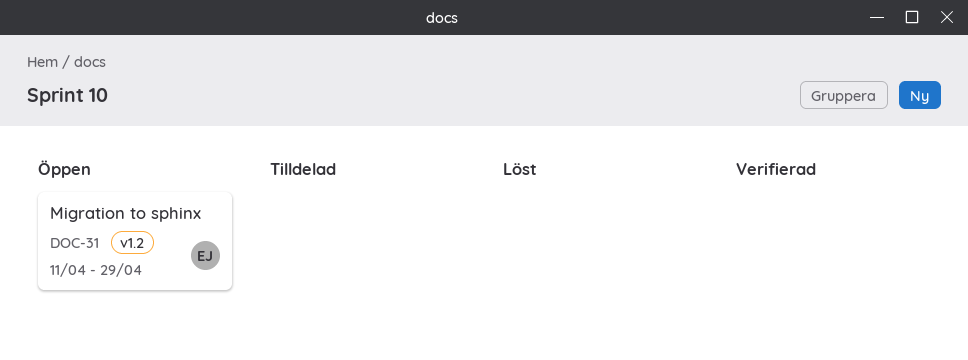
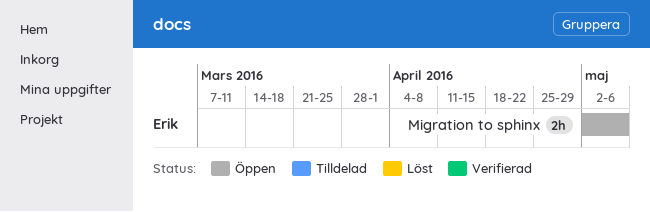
Migration to sphinx, start: Apr 11 -> May 2
Migration to sphinx, due: Apr 29 -> May 6

